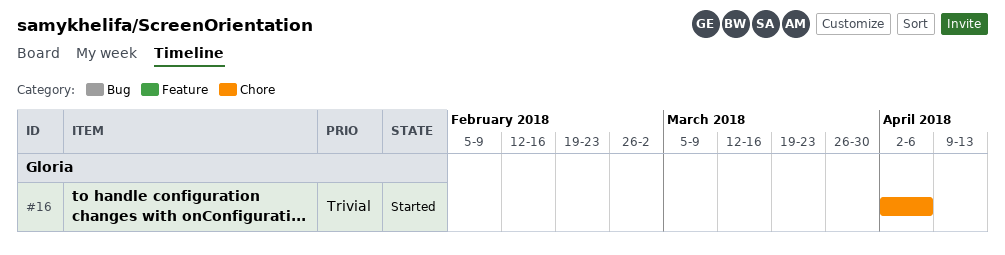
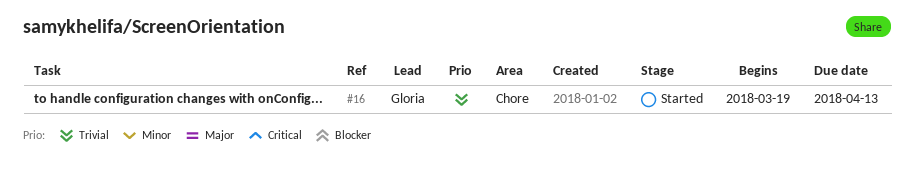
#16, start: Apr 2 -> Mar 19
#16, due: Apr 6 -> Apr 13

